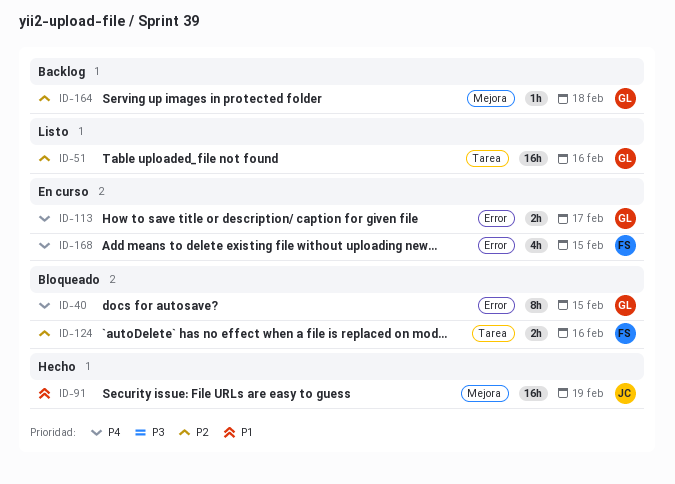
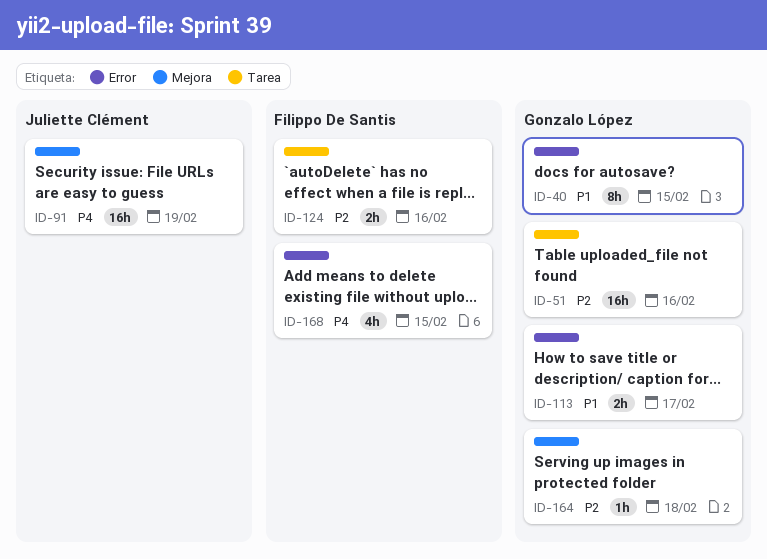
ID-40, priority: P4 -> P1
ID-91, priority: P1 -> P4
ID-113, priority: P4 -> P1

